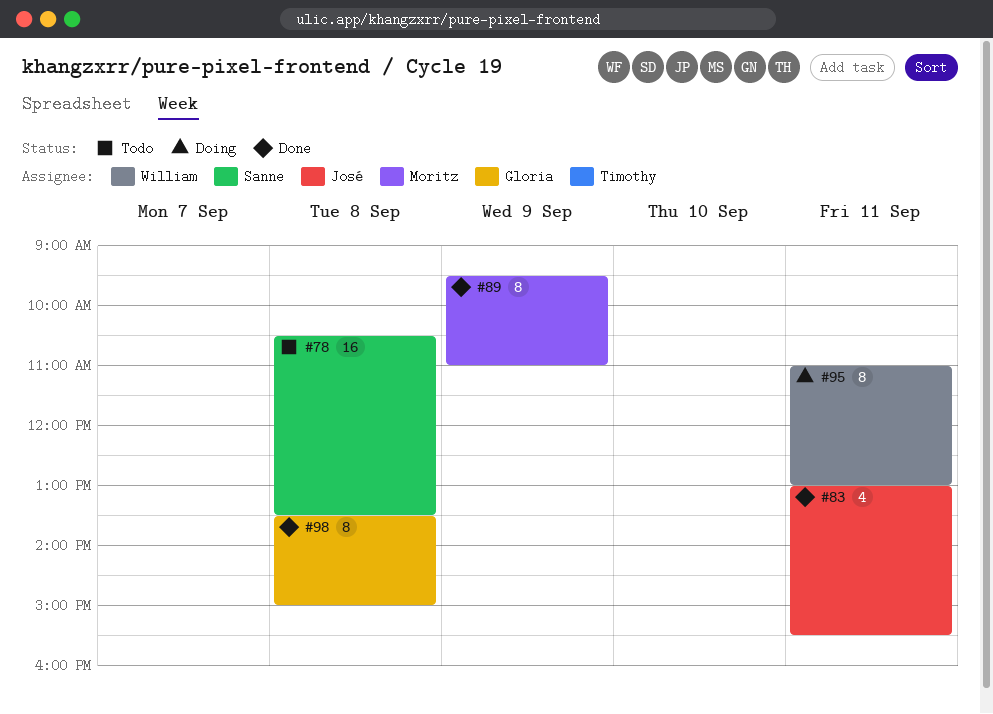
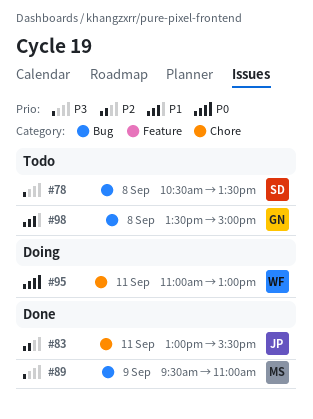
#98, status: Done -> Todo

